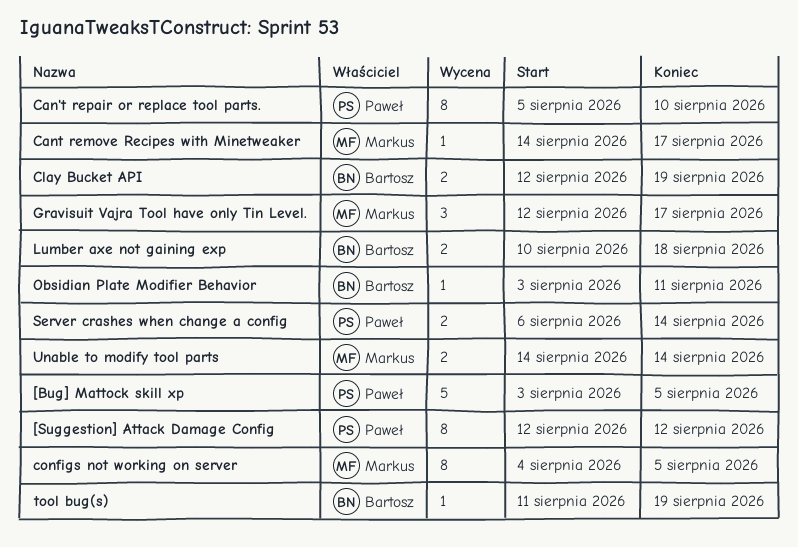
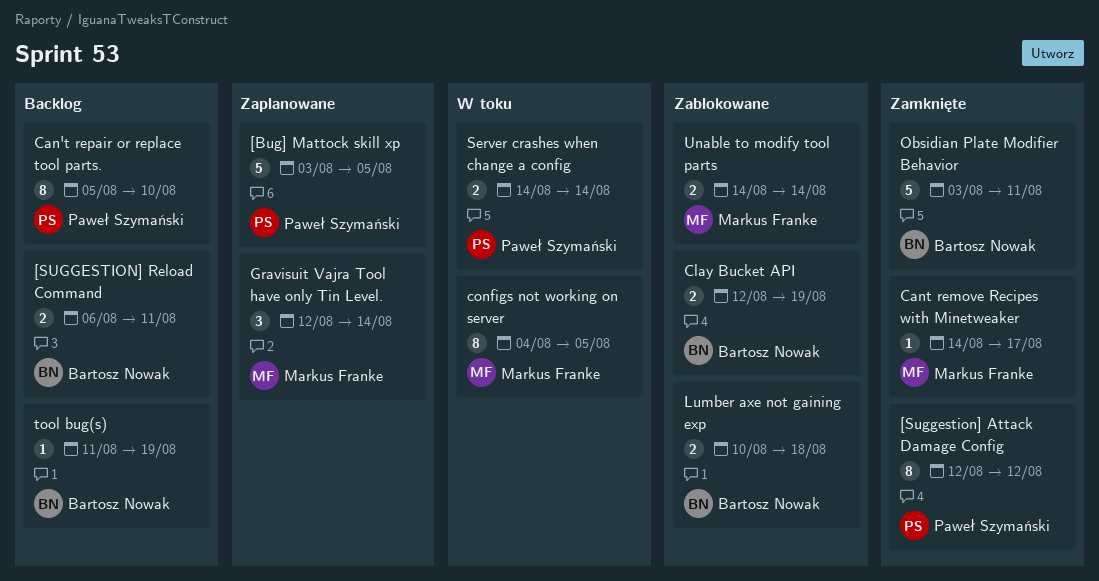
[SUGGESTION] Reload Command: none -> present
Gravisuit Vajra Tool have only Tin Level., due: Aug 17 -> Aug 14
Obsidian Plate Modifier Behavior, estimate: 1 -> 5
Server crashes when change a config, start: Aug 6 -> Aug 14

